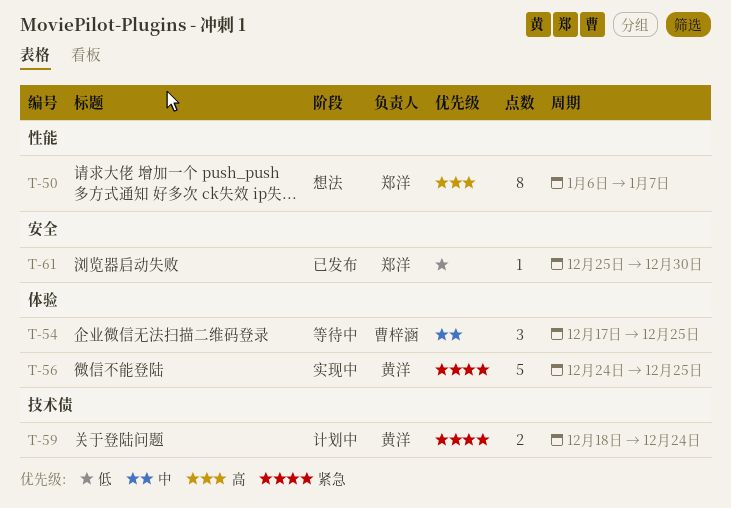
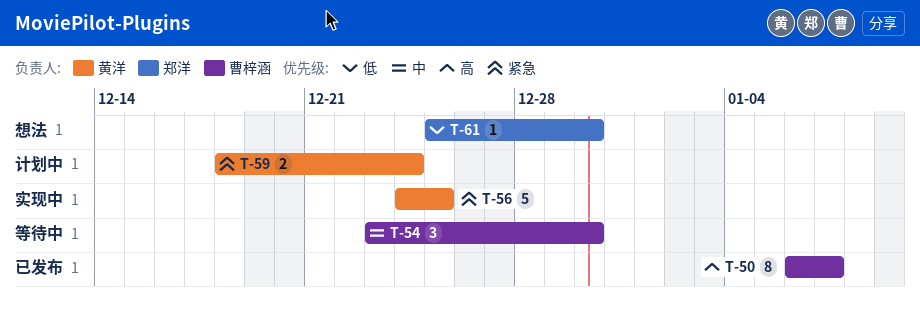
T-50, status: 想法 -> 已发布
T-50, owner: 郑洋 -> 曹梓涵
T-54, start: Dec 17 -> Dec 23
T-54, due: Dec 25 -> Dec 30
T-61, status: 已发布 -> 想法

